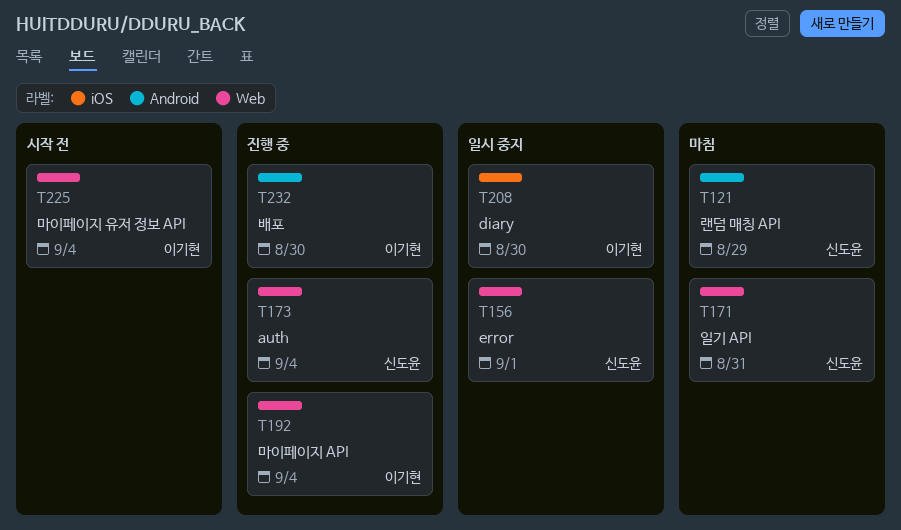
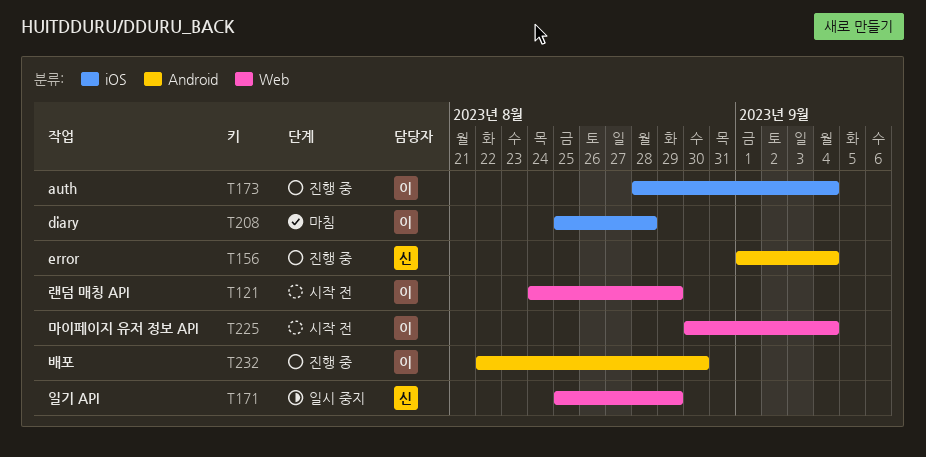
T121, status: 마침 -> 시작 전
T121, owner: 신도윤 -> 이기현
T121, label: Android -> Web
T156, status: 일시 중지 -> 진행 중
T156, label: Web -> Android
T156, due: Sep 1 -> Sep 4
T171, status: 마침 -> 일시 중지
T171, due: Aug 31 -> Aug 29
T173, owner: 신도윤 -> 이기현
T173, label: Web -> iOS
T192: present -> none
T208, status: 일시 중지 -> 마침
T208, due: Aug 30 -> Aug 28

